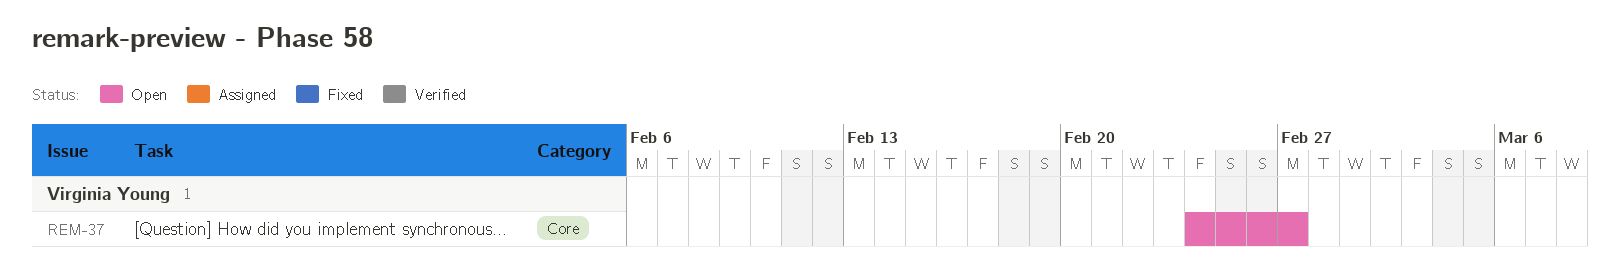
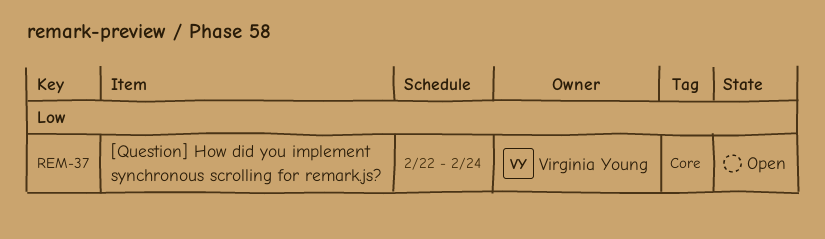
REM-37, start: Feb 24 -> Feb 22
REM-37, due: Feb 27 -> Feb 24

